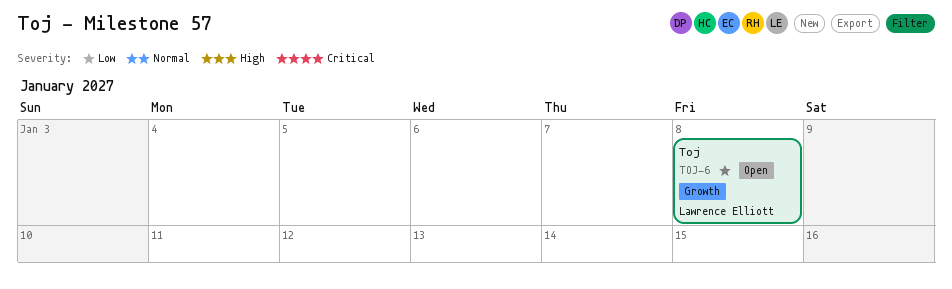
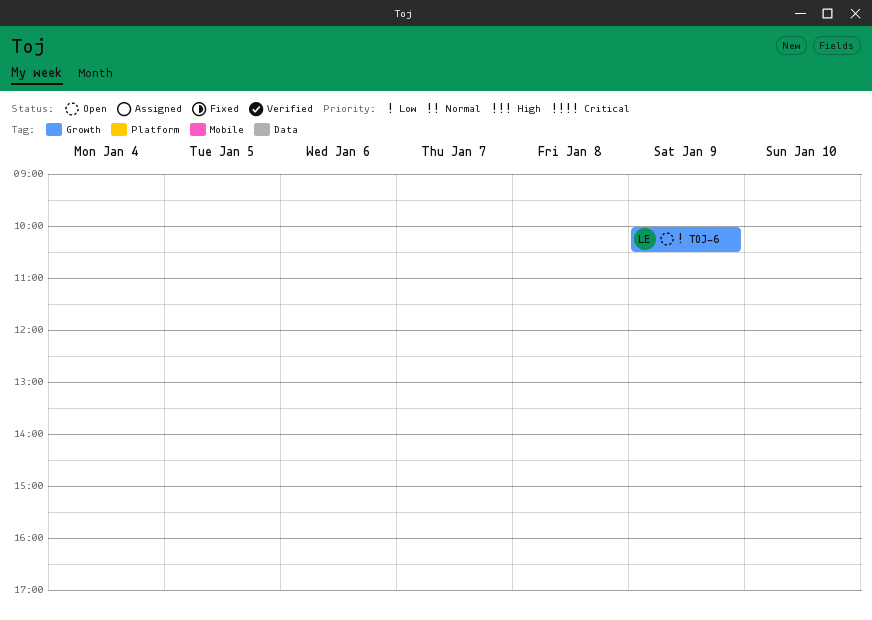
TOJ-6, day: Jan 8 -> Jan 9

